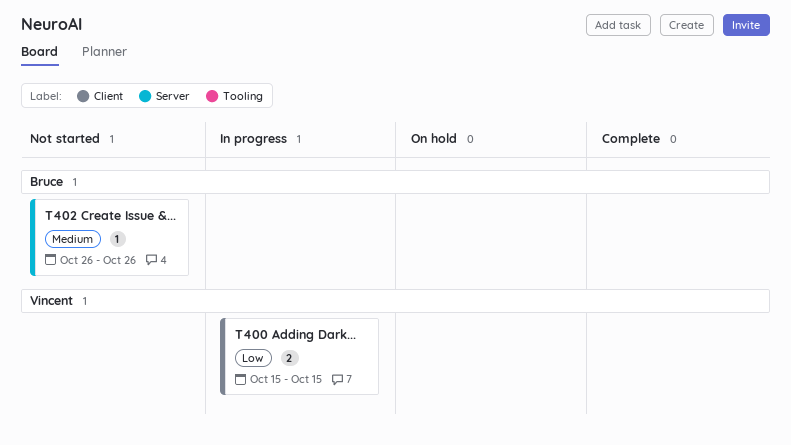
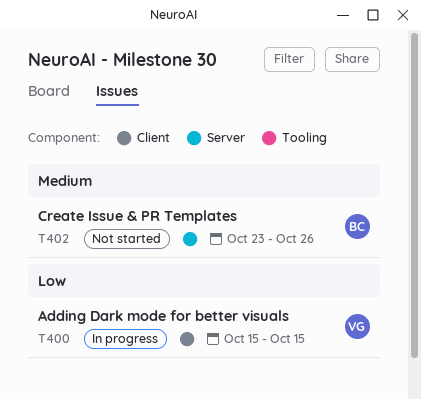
T402, start: Oct 26 -> Oct 23

